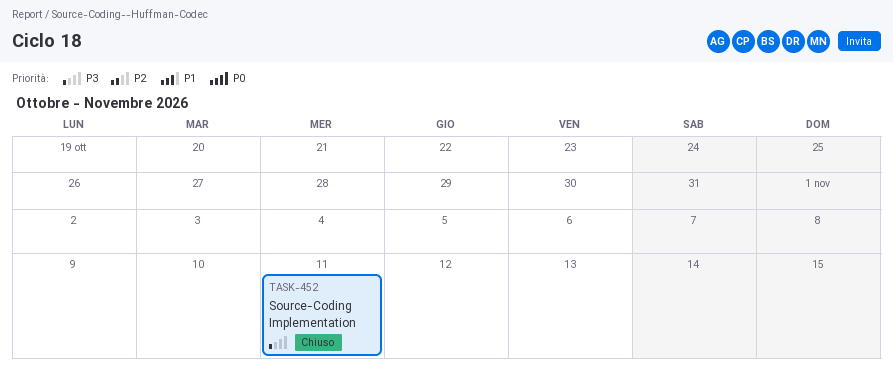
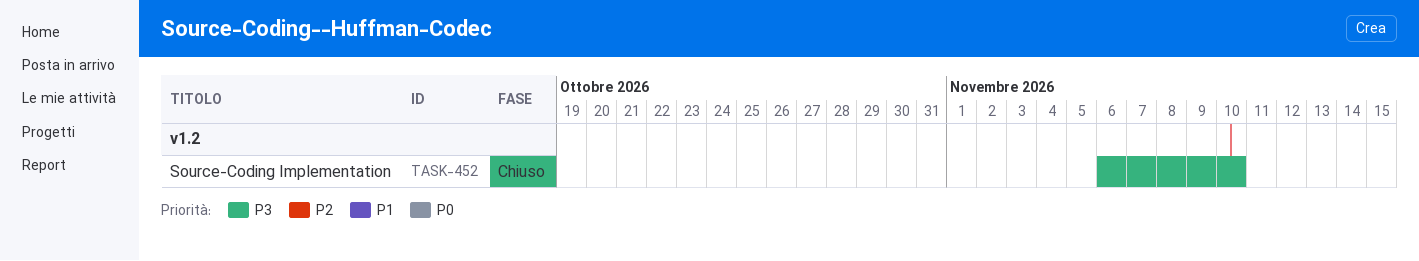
TASK-452, due: Nov 11 -> Nov 10

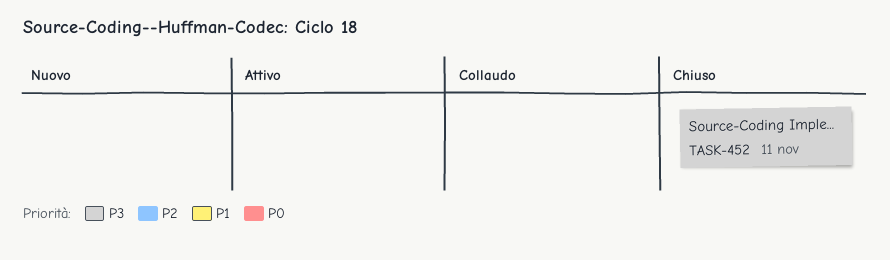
TASK-452, due: Nov 10 -> Nov 11

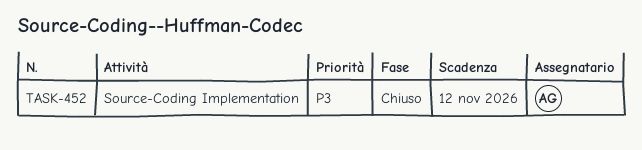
TASK-452, due: Nov 11 -> Nov 12

